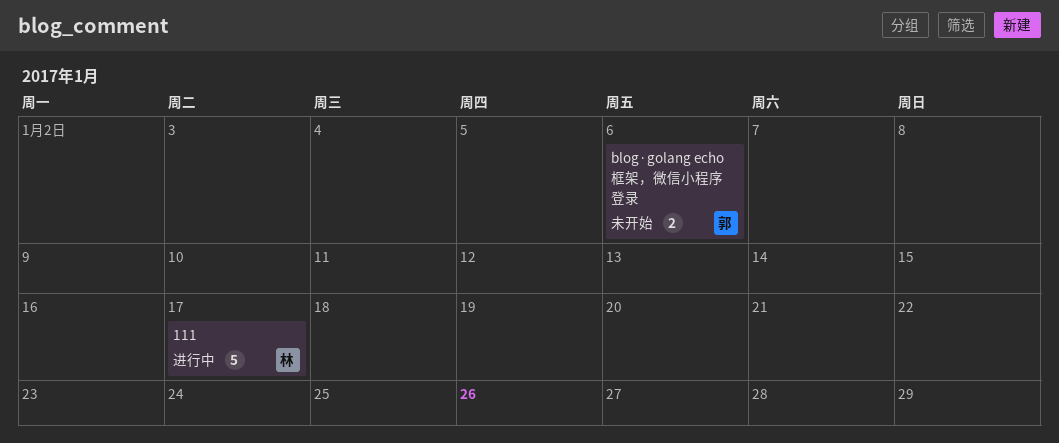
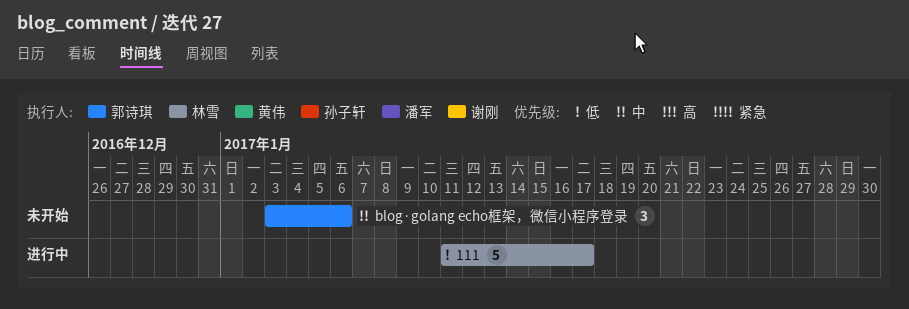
blog·golang echo框架，微信小程序登录, estimate: 2 -> 3

